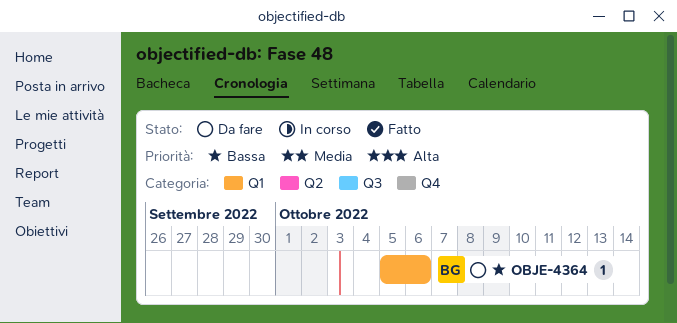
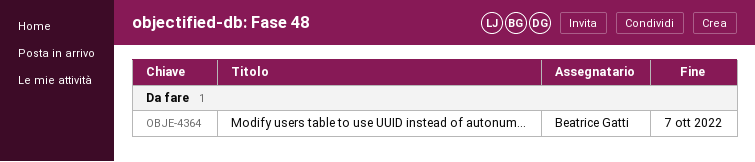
OBJE-4364, due: Oct 6 -> Oct 7

